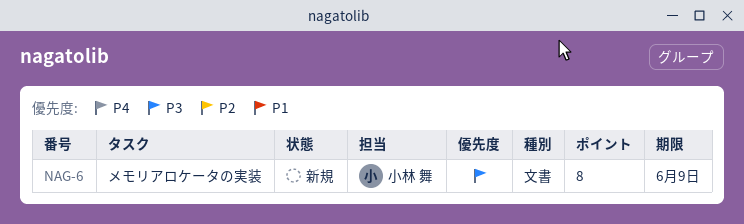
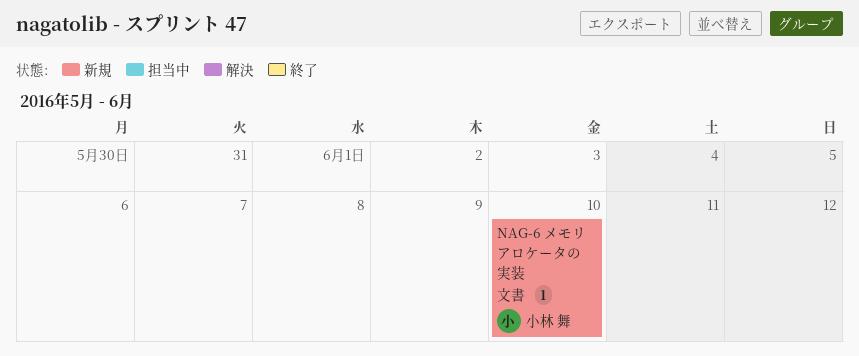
NAG-6, estimate: 8 -> 1
NAG-6, due: Jun 9 -> Jun 10

